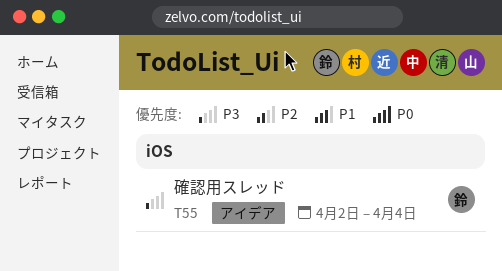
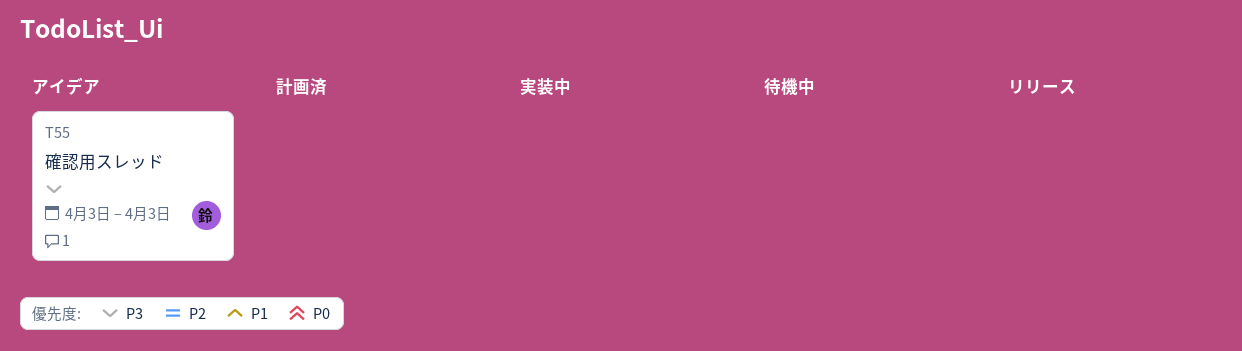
T55, start: Apr 2 -> Apr 3
T55, due: Apr 4 -> Apr 3

